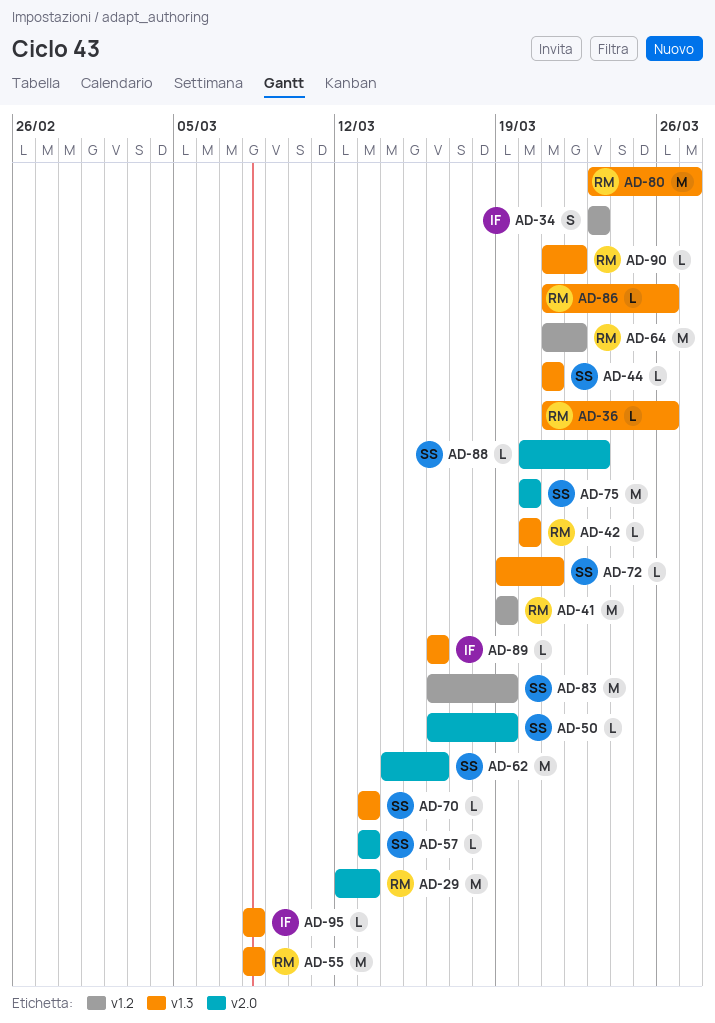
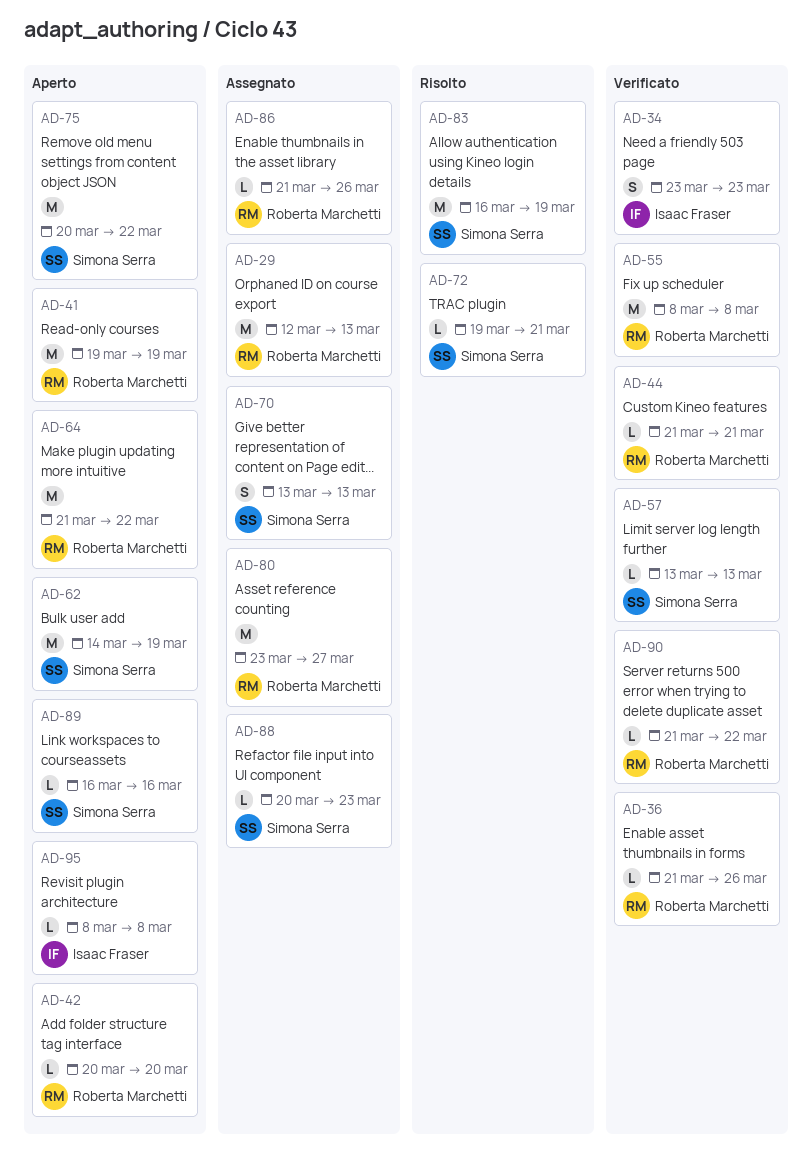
AD-44, owner: Simona Serra -> Roberta Marchetti
AD-50: present -> none
AD-62, due: Mar 16 -> Mar 19
AD-70, estimate: L -> S
AD-75, due: Mar 20 -> Mar 22
AD-89, owner: Isaac Fraser -> Simona Serra

